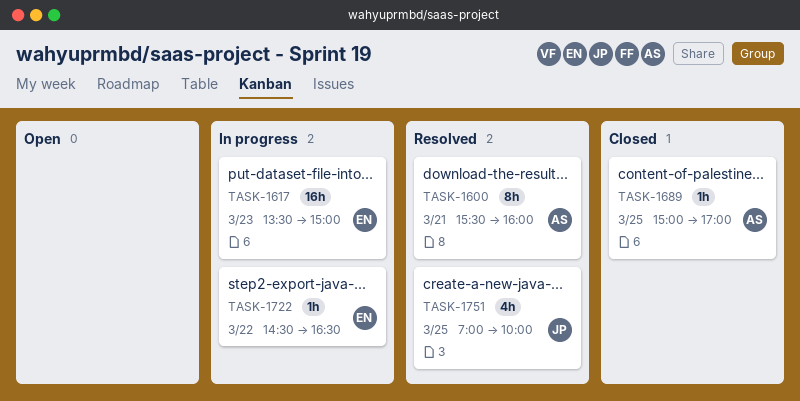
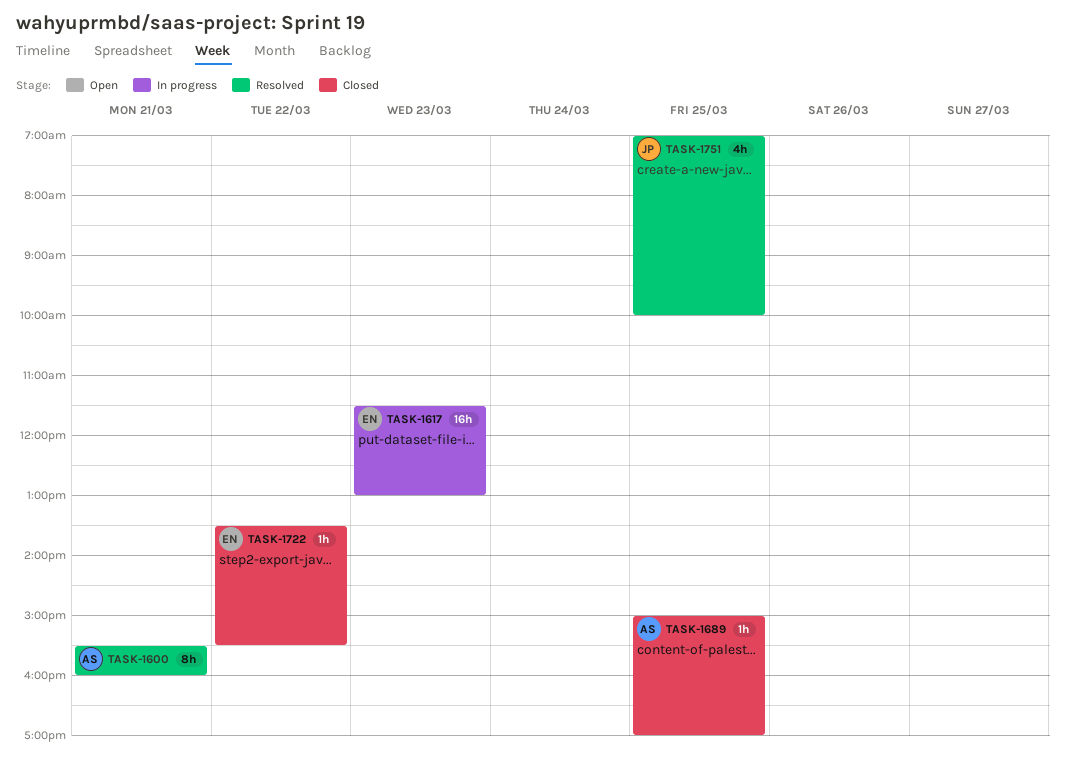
TASK-1617, begins: 13:30 -> 11:30
TASK-1617, ends: 15:00 -> 13:00
TASK-1722, status: In progress -> Closed
TASK-1722, begins: 14:30 -> 13:30
TASK-1722, ends: 16:30 -> 15:30

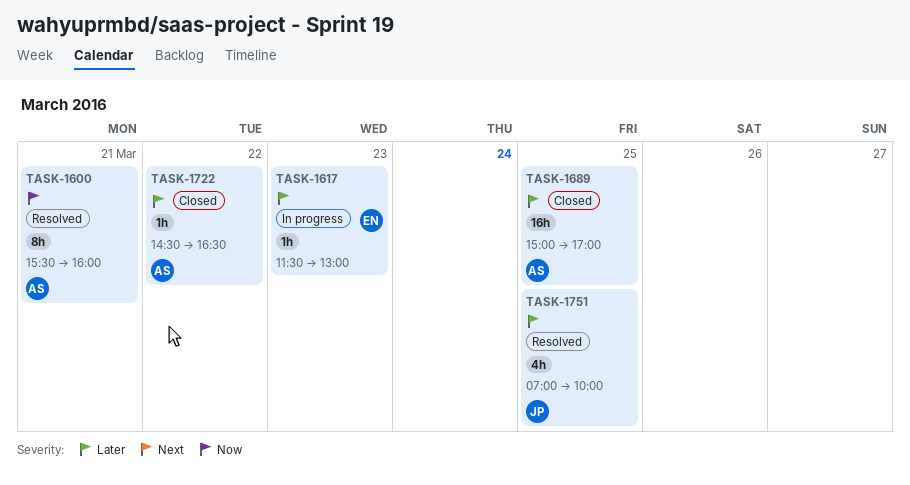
TASK-1617, estimate: 16h -> 1h
TASK-1689, estimate: 1h -> 16h
TASK-1722, owner: EN -> AS
TASK-1722, begins: 13:30 -> 14:30
TASK-1722, ends: 15:30 -> 16:30

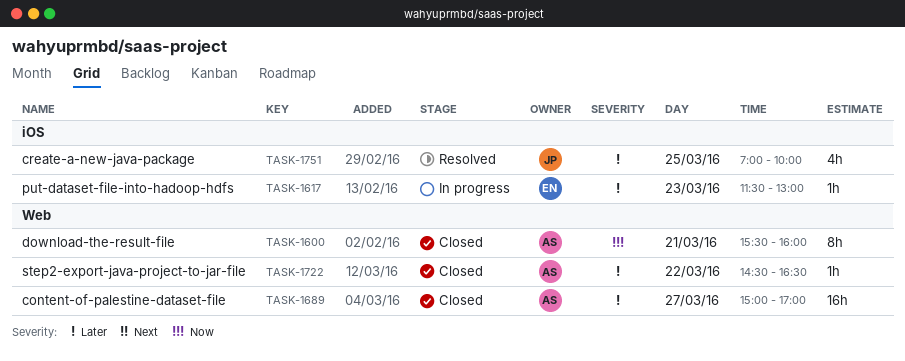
TASK-1600, status: Resolved -> Closed
TASK-1689, day: Mar 25 -> Mar 27

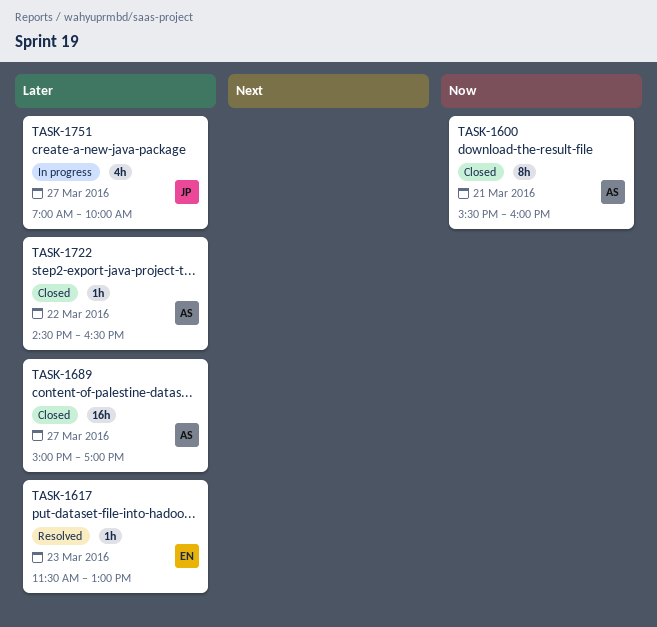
TASK-1617, status: In progress -> Resolved
TASK-1751, status: Resolved -> In progress
TASK-1751, day: Mar 25 -> Mar 27

